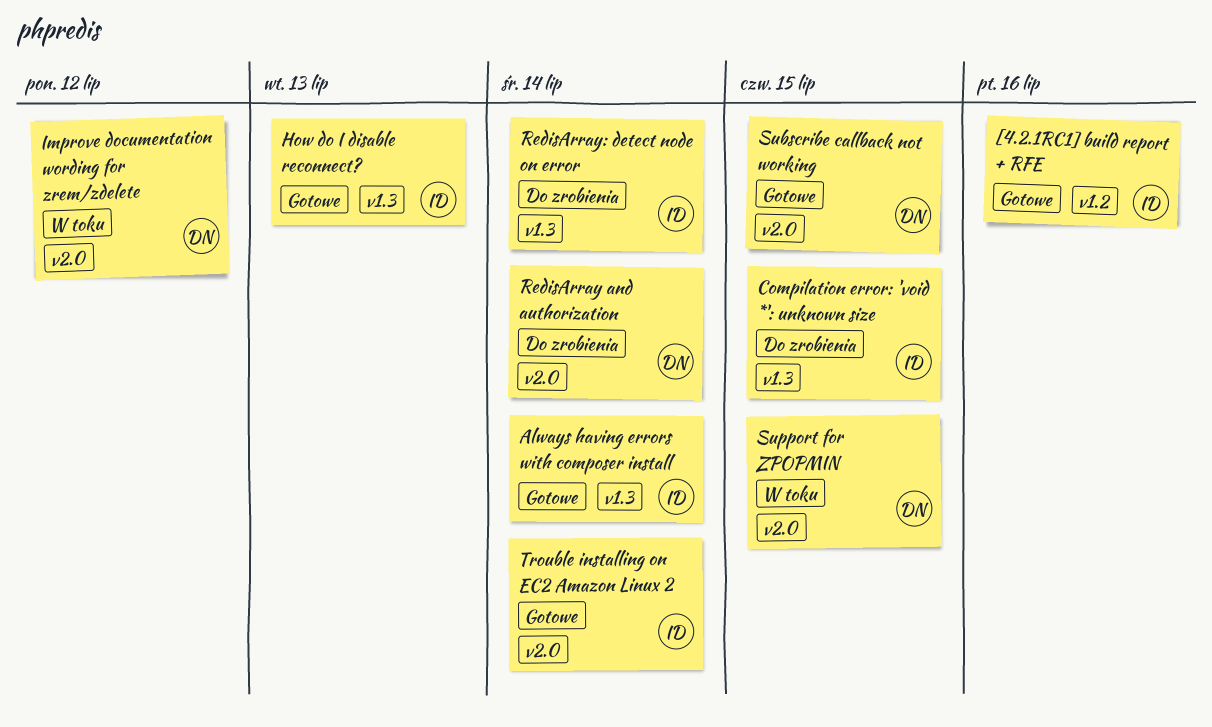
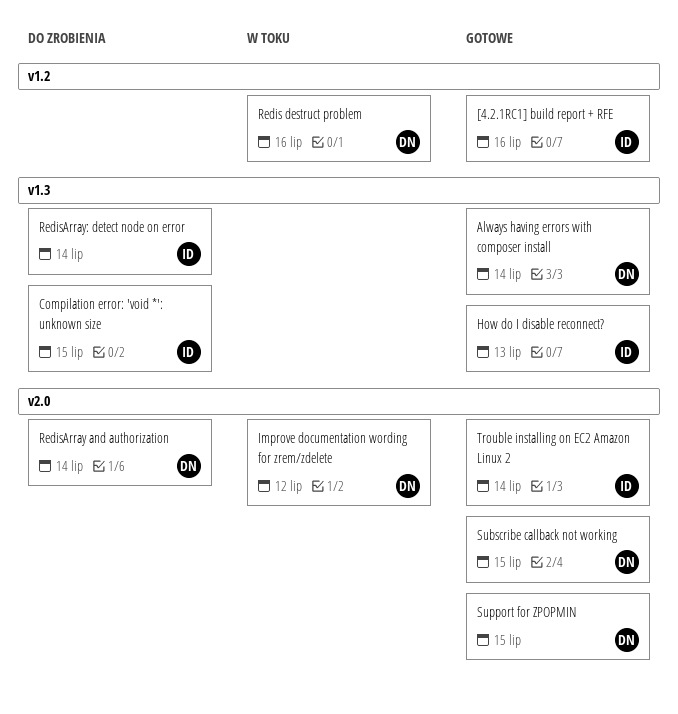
Always having errors with composer install, owner: ID -> DN
Redis destruct problem: none -> present
Support for ZPOPMIN, status: W toku -> Gotowe

